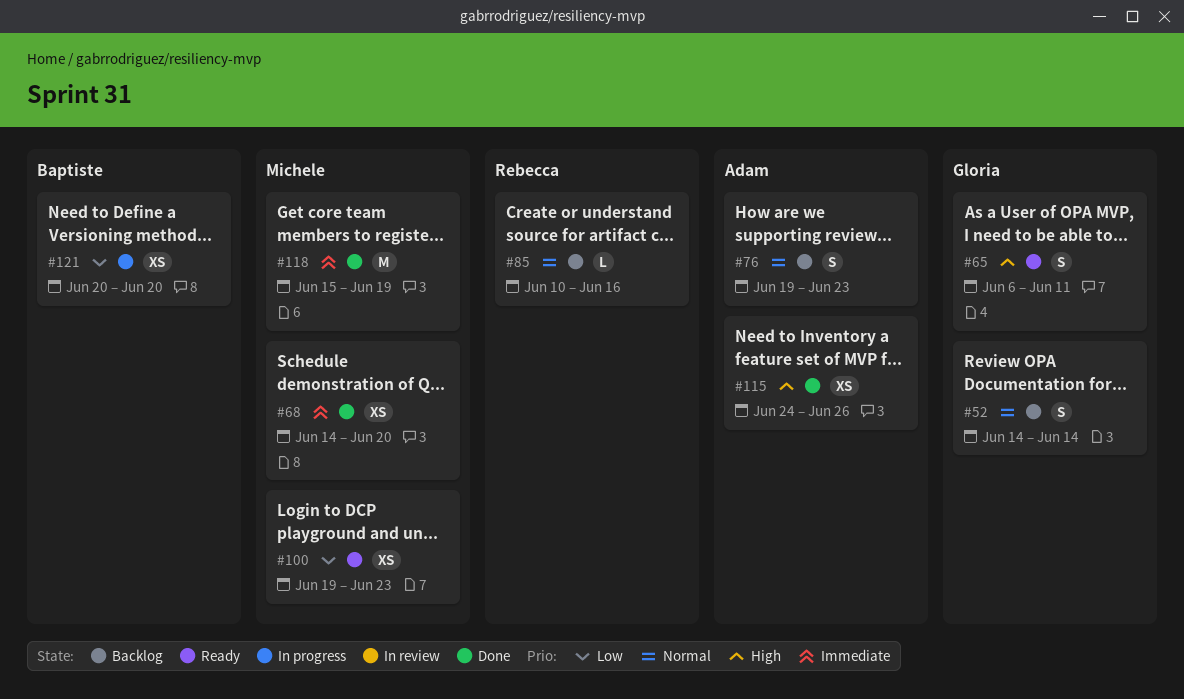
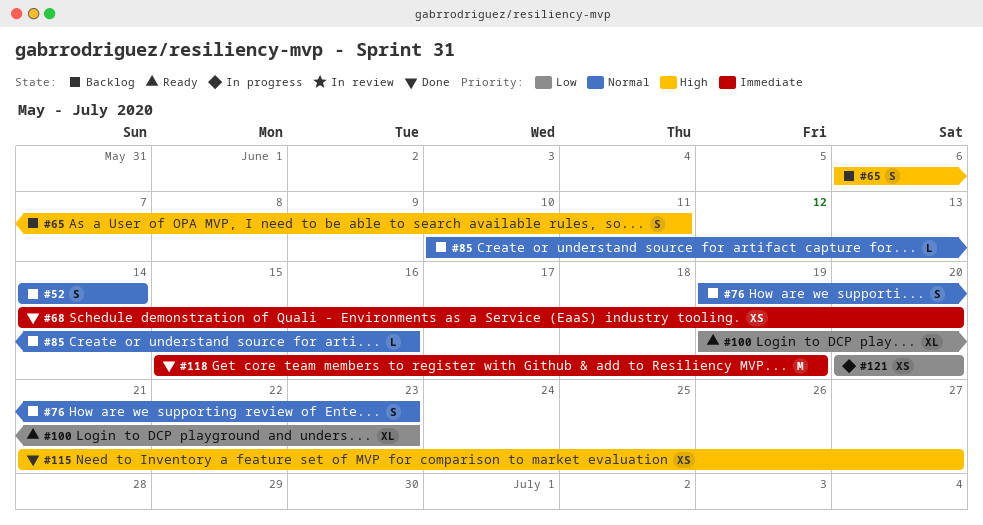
#65, status: Ready -> Backlog
#100, estimate: XS -> XL
#115, start: Jun 24 -> Jun 21
#115, due: Jun 26 -> Jun 27

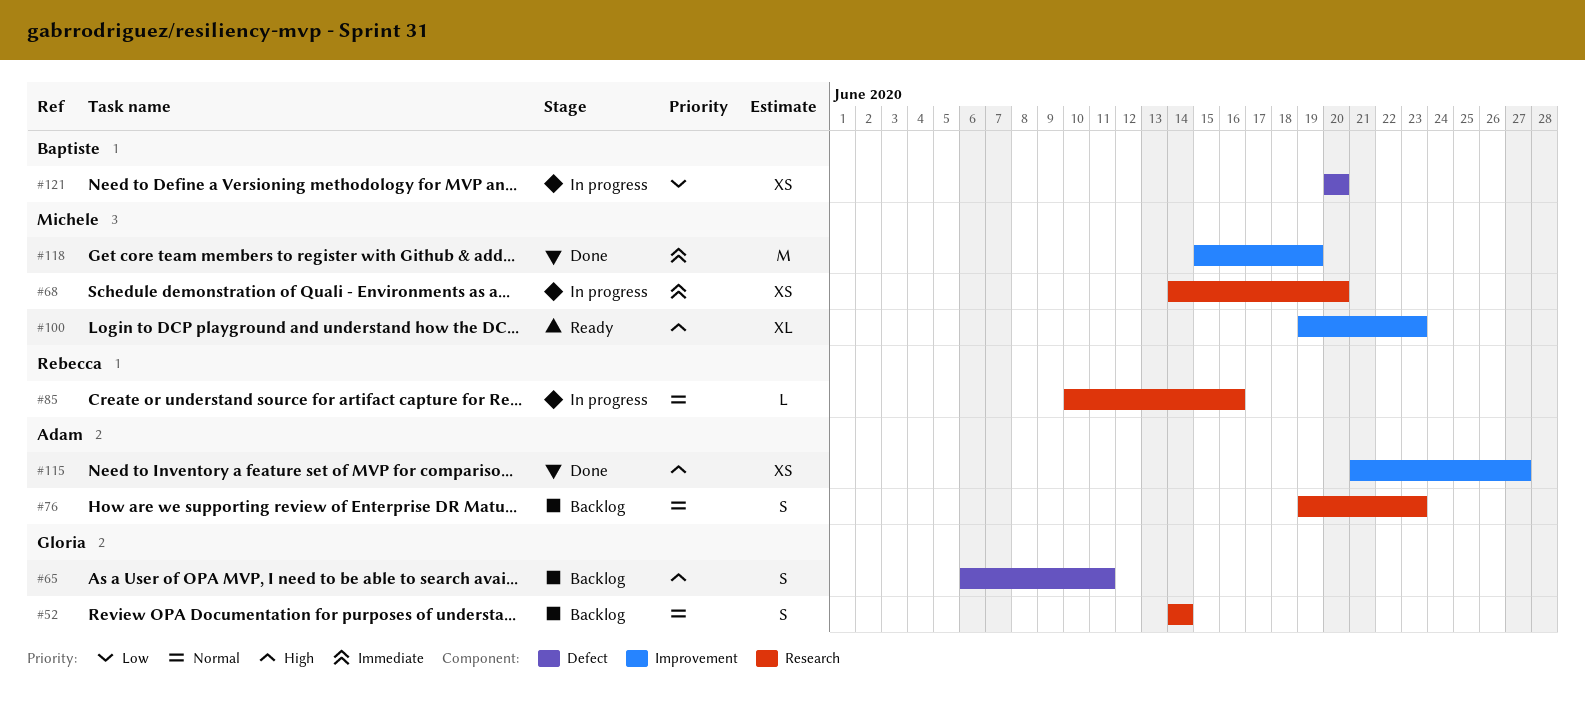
#68, status: Done -> In progress
#85, status: Backlog -> In progress
#100, priority: Low -> High

